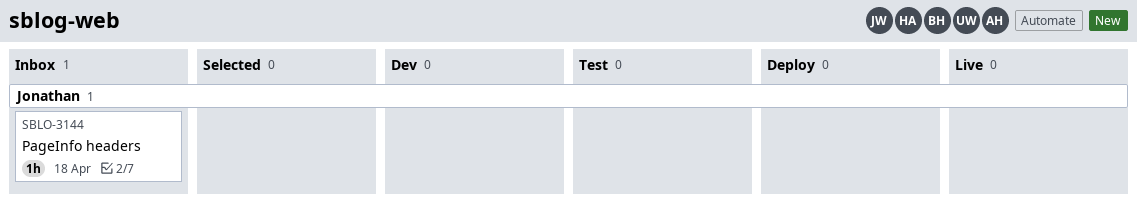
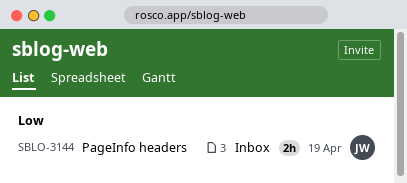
SBLO-3144, estimate: 1h -> 2h
SBLO-3144, due: Apr 18 -> Apr 19

